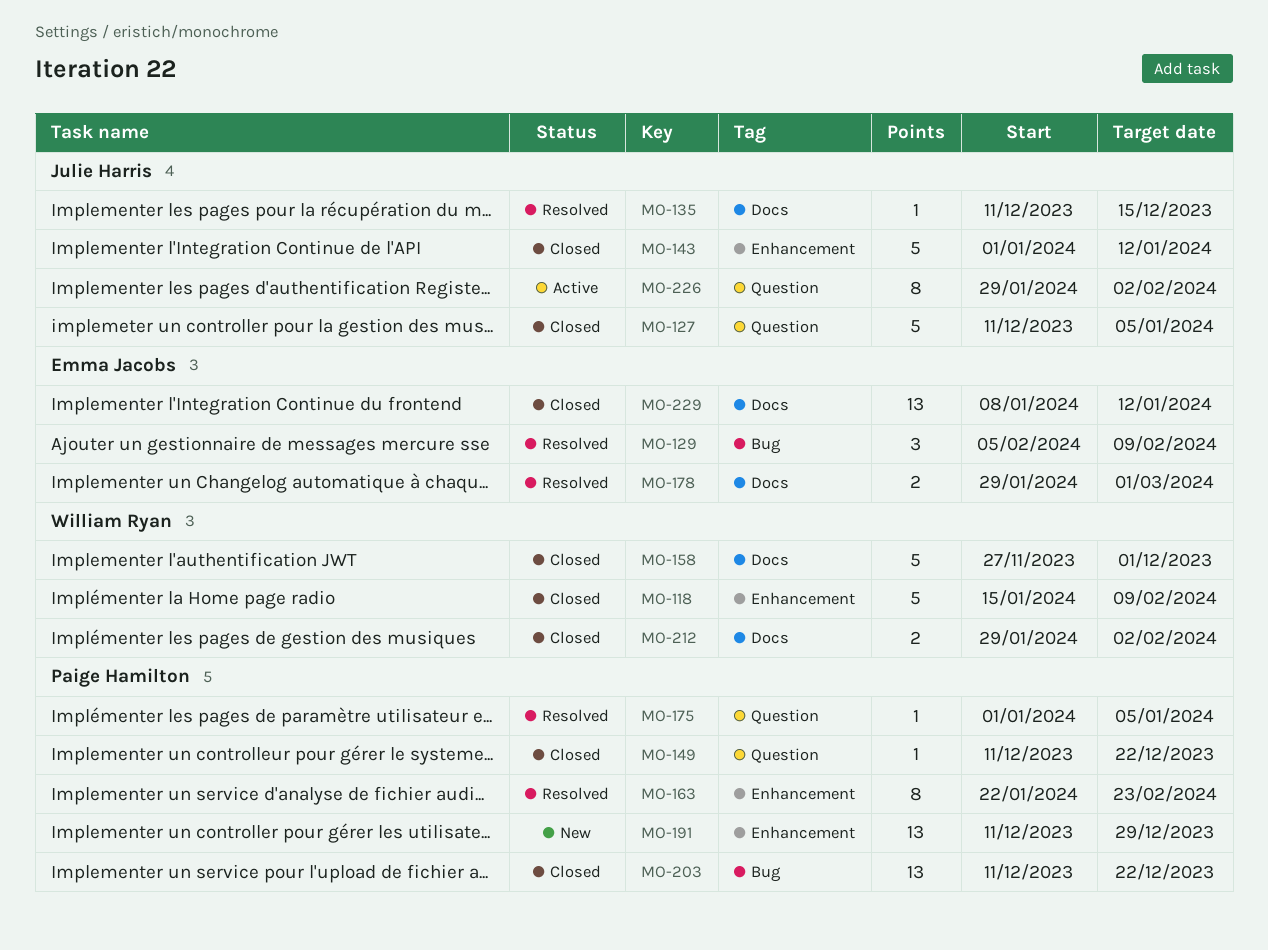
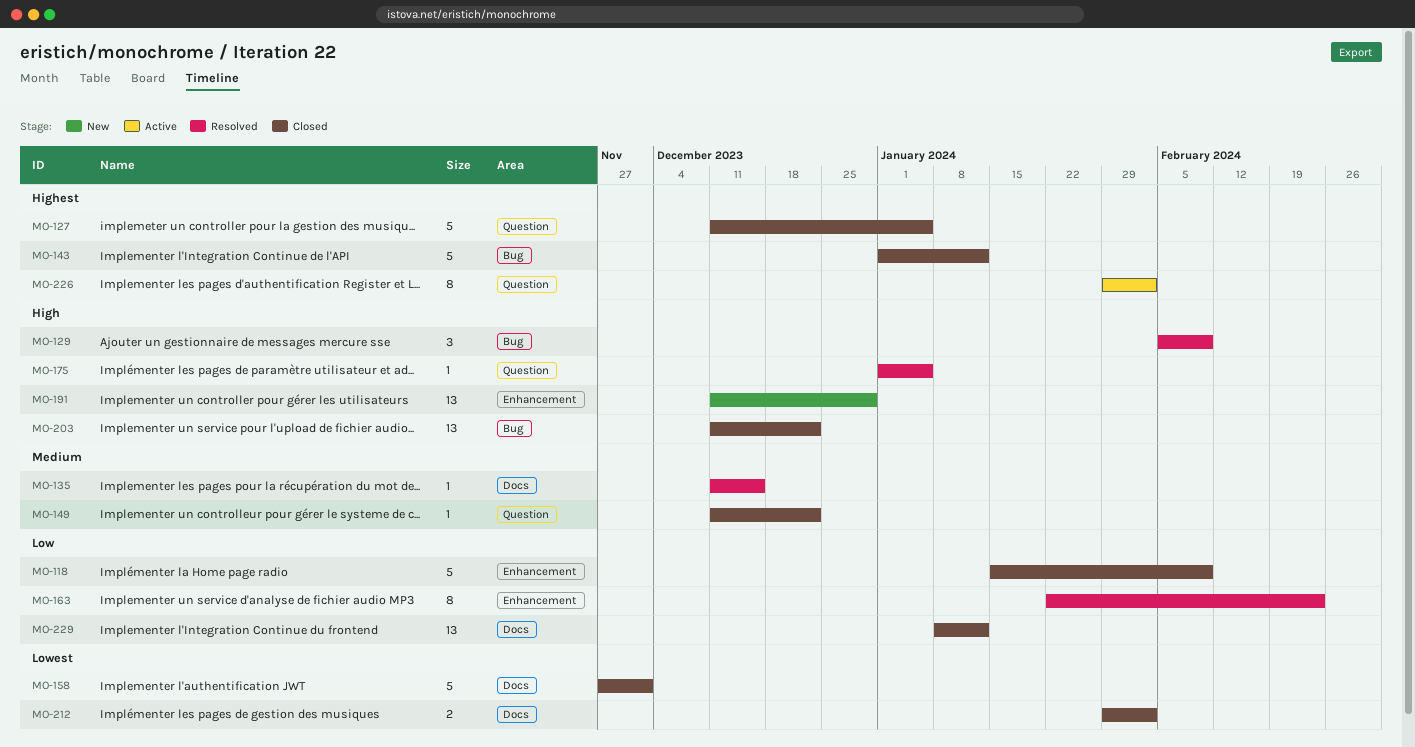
MO-143, label: Enhancement -> Bug
MO-178: present -> none

